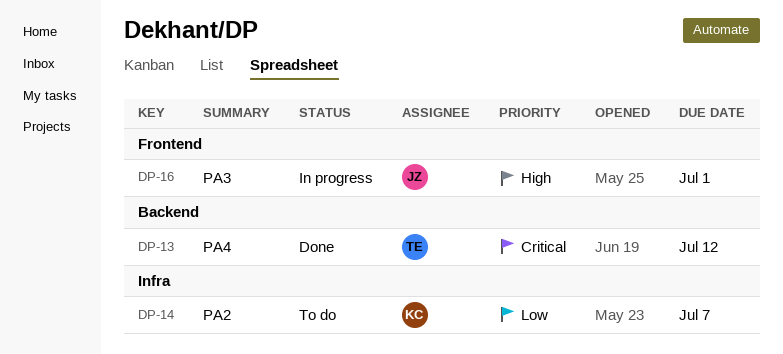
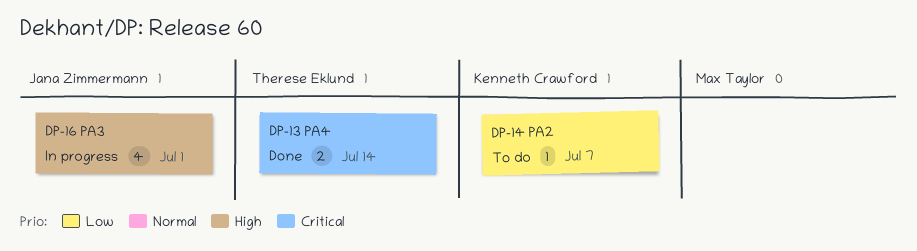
DP-13, due: Jul 12 -> Jul 14

